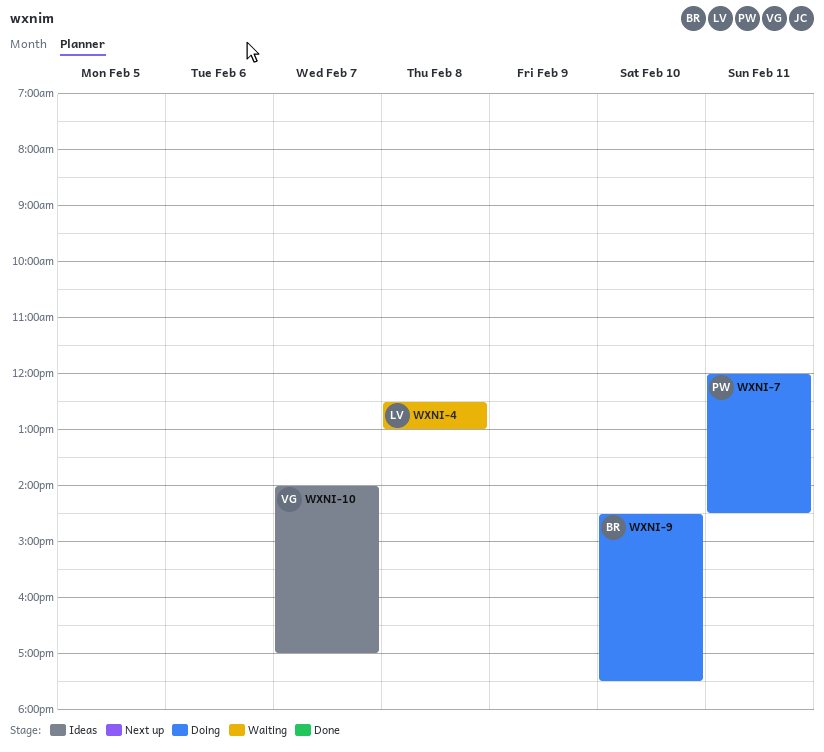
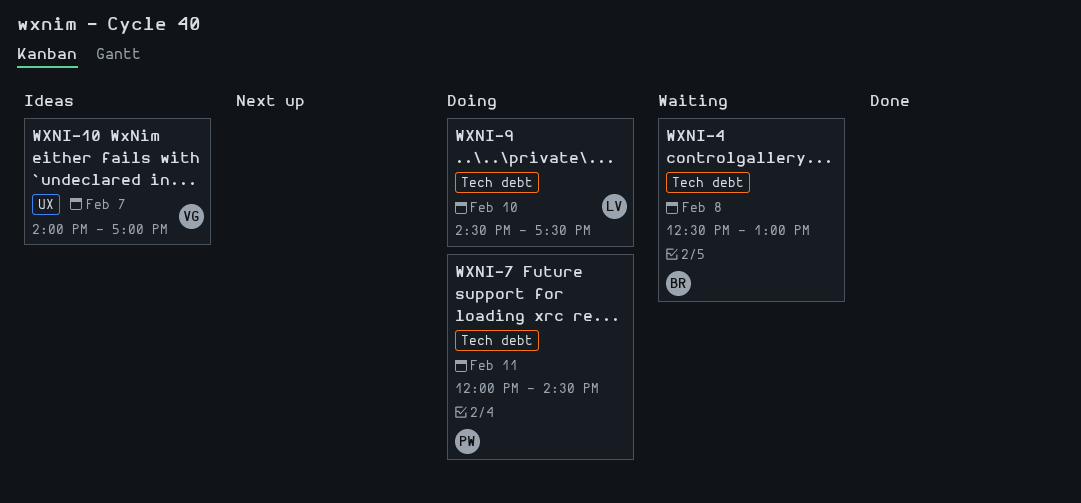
WXNI-4, owner: LV -> BR
WXNI-9, owner: BR -> LV

